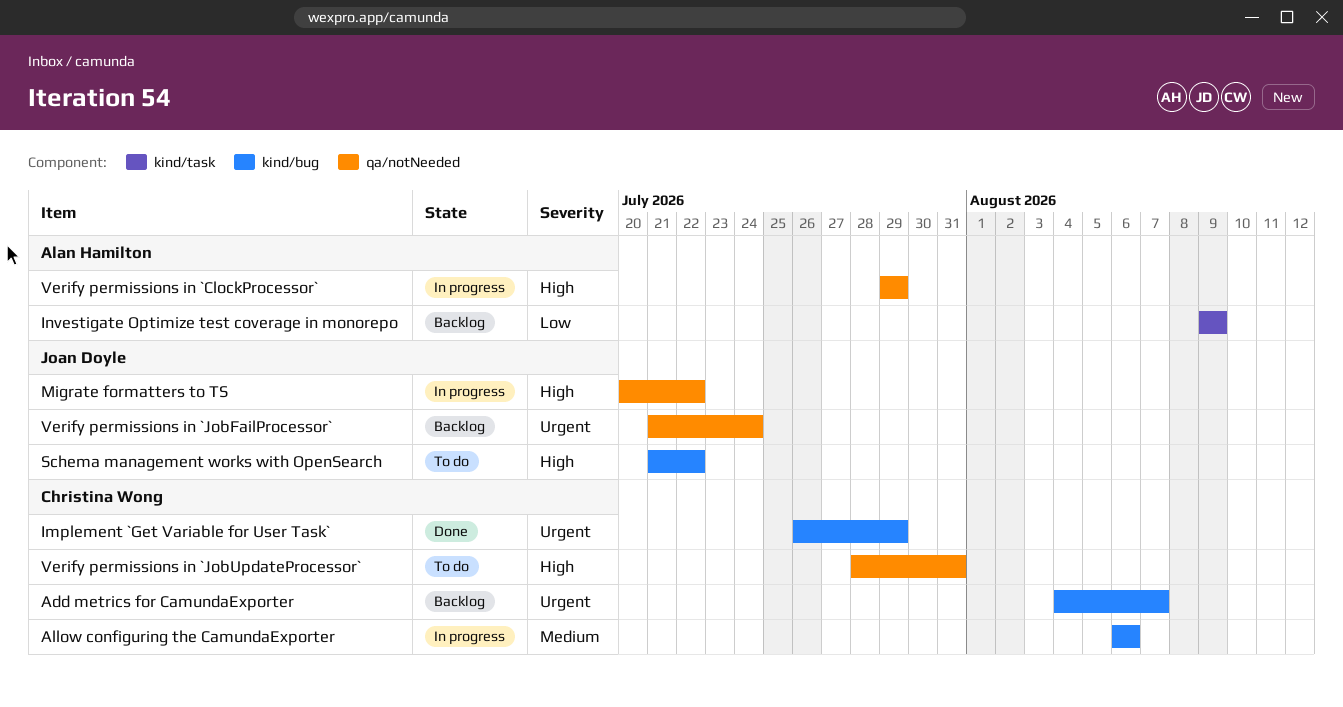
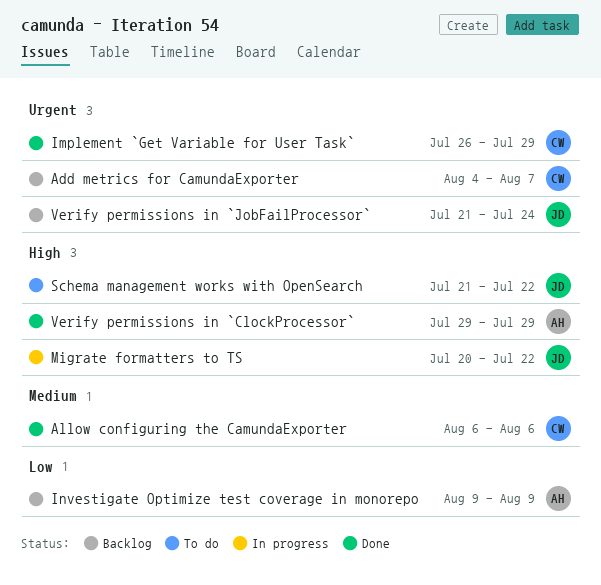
Allow configuring the CamundaExporter, status: In progress -> Done
Verify permissions in `ClockProcessor`, status: In progress -> Done
Verify permissions in `JobUpdateProcessor`: present -> none

